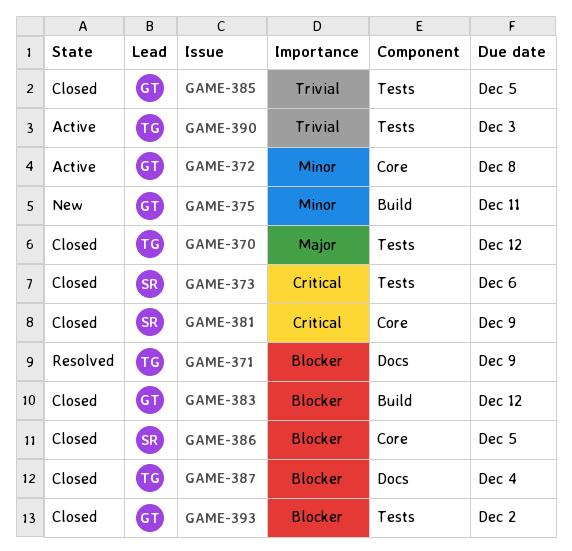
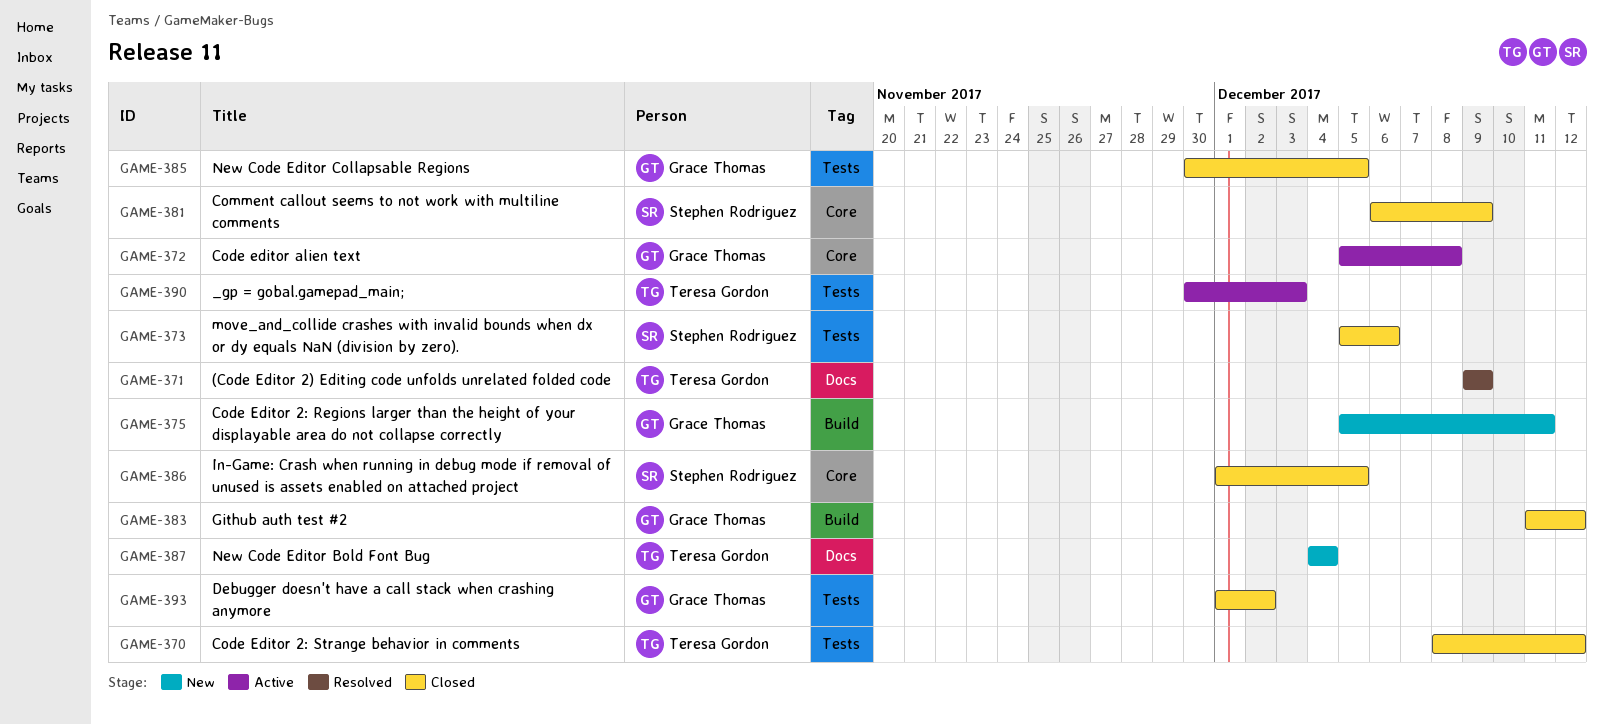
GAME-387, status: Closed -> New

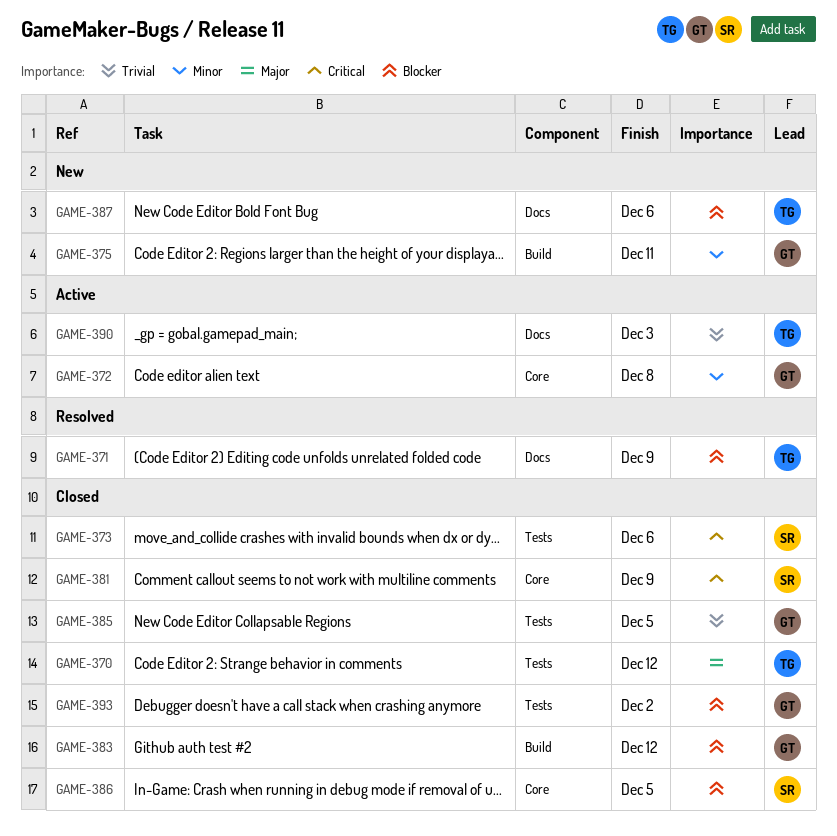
GAME-387, due: Dec 4 -> Dec 6
GAME-390, label: Tests -> Docs

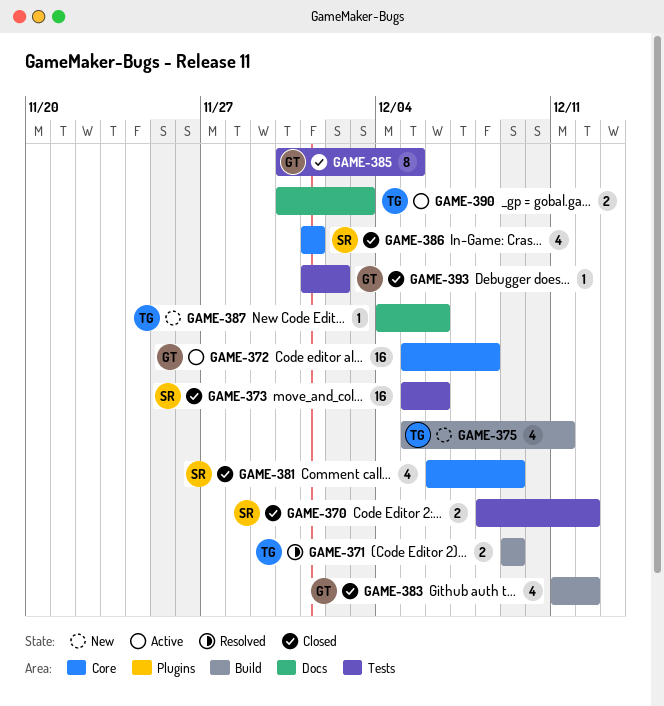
GAME-370, owner: TG -> SR
GAME-371, label: Docs -> Build
GAME-375, owner: GT -> TG
GAME-386, due: Dec 5 -> Dec 1

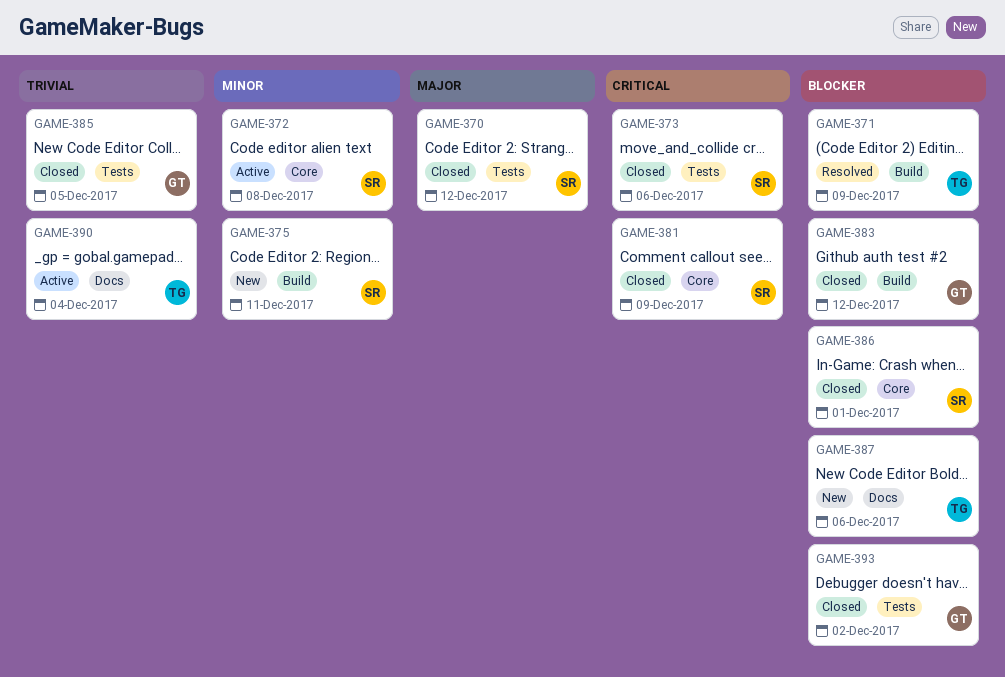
GAME-372, owner: GT -> SR
GAME-375, owner: TG -> SR
GAME-390, due: Dec 3 -> Dec 4

